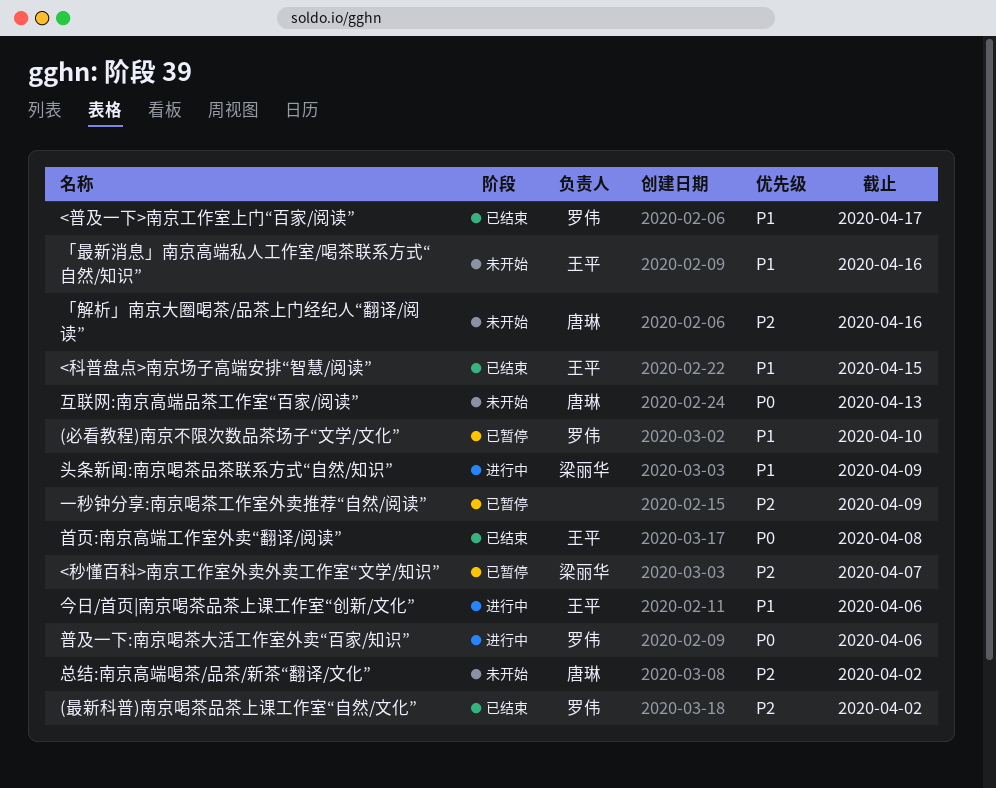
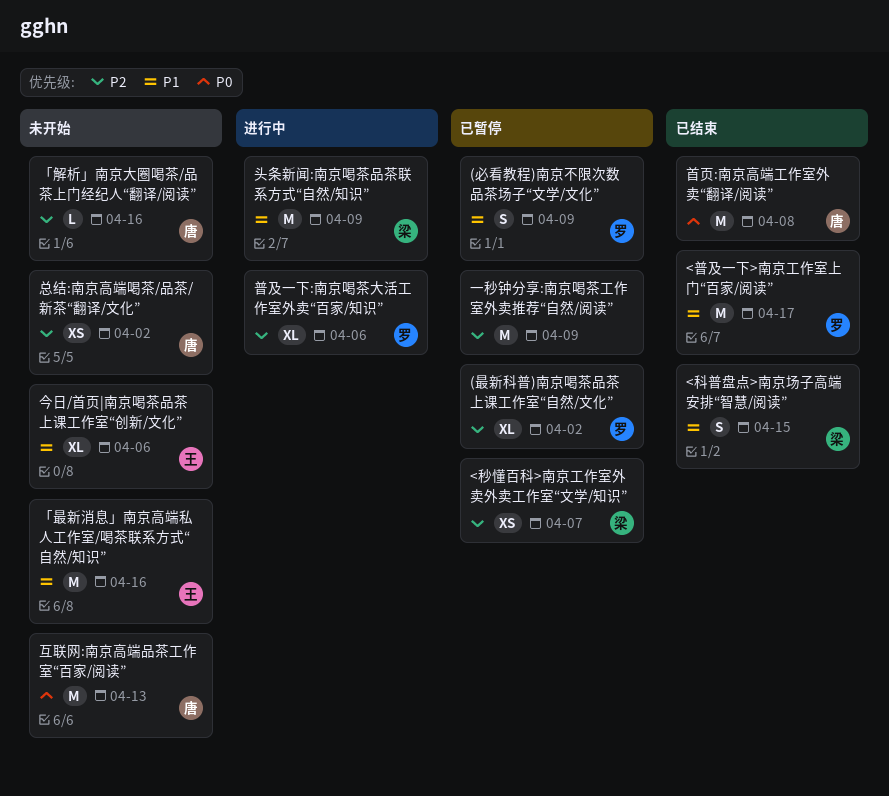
(必看教程)南京不限次数品茶场子“文学/文化”, due: Apr 10 -> Apr 9
(最新科普)南京喝茶品茶上课工作室“自然/文化”, status: 已结束 -> 已暂停
<科普盘点>南京场子高端安排“智慧/阅读”, owner: 王平 -> 梁丽华
今日/首页|南京喝茶品茶上课工作室“创新/文化”, status: 进行中 -> 未开始
普及一下:南京喝茶大活工作室外卖“百家/知识”, priority: P0 -> P2
首页:南京高端工作室外卖“翻译/阅读”, owner: 王平 -> 唐琳

